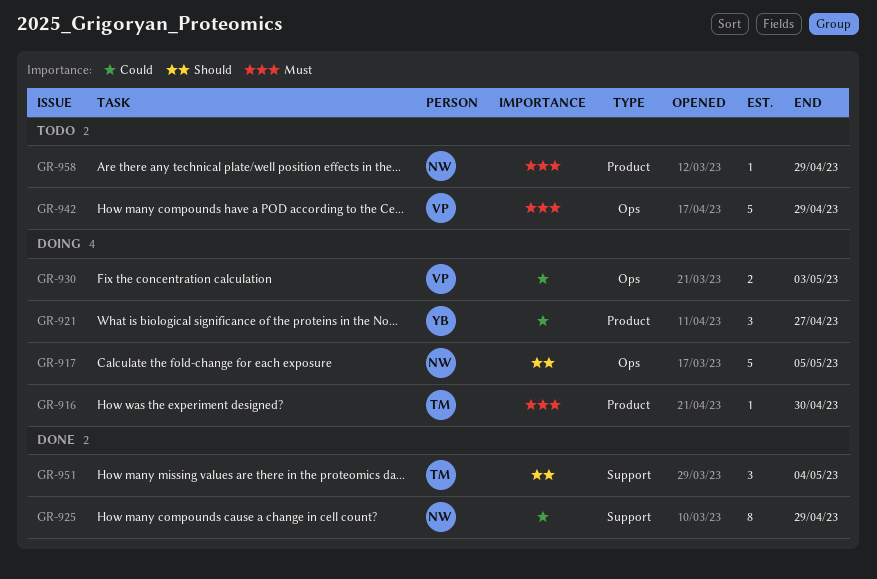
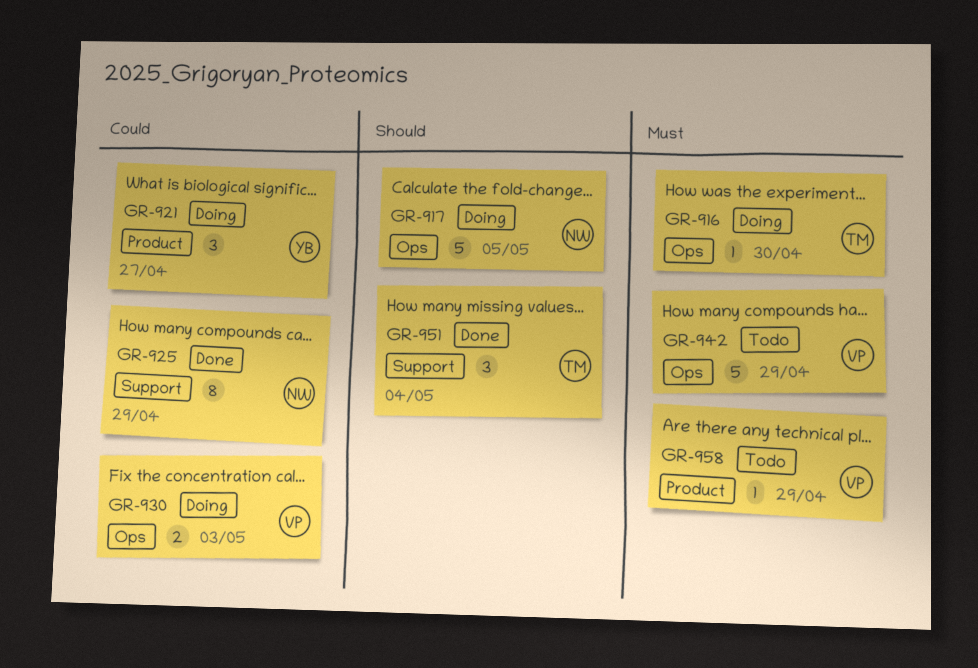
GR-916, label: Product -> Ops
GR-958, owner: NW -> VP

